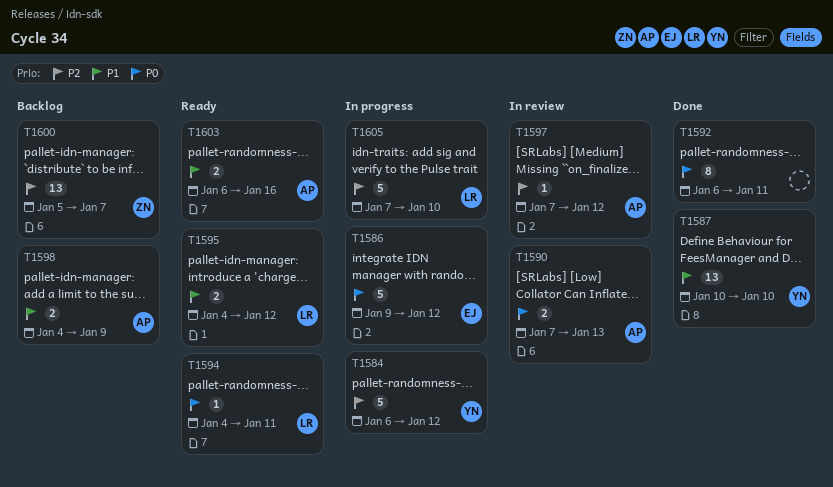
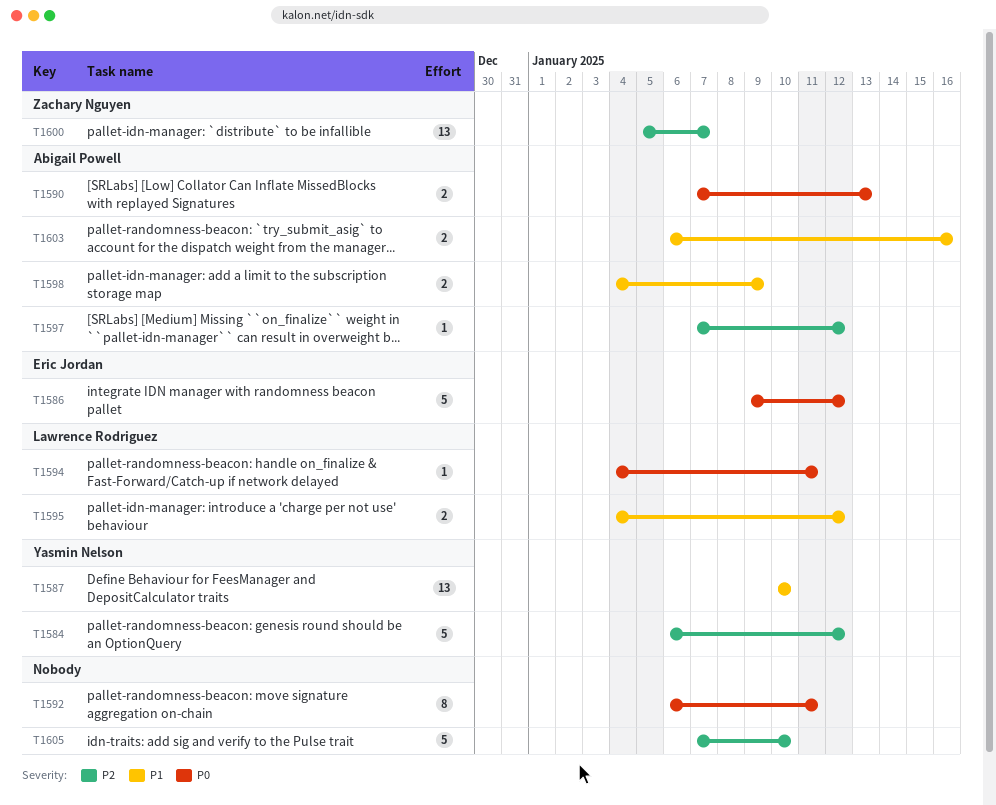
T1605, owner: Lawrence Rodriguez -> none

